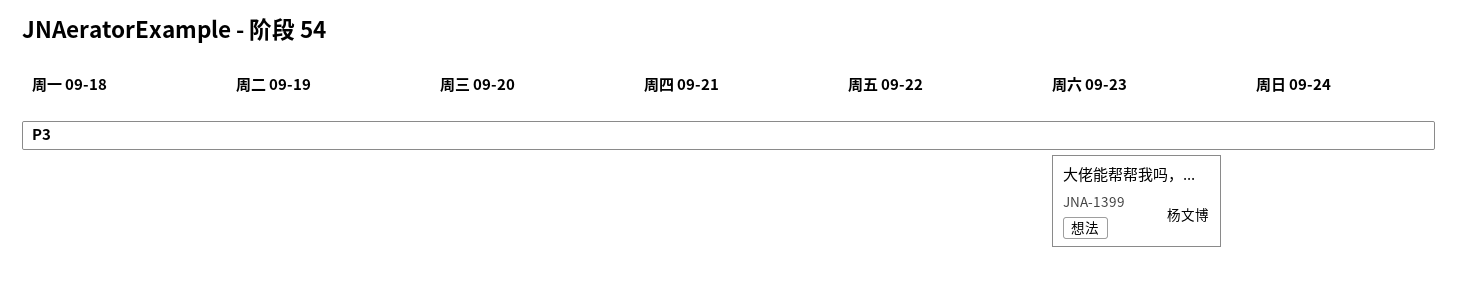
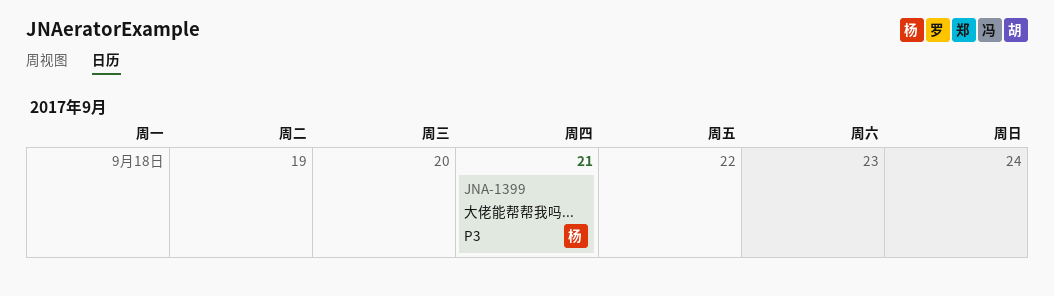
JNA-1399, due: Sep 23 -> Sep 21

